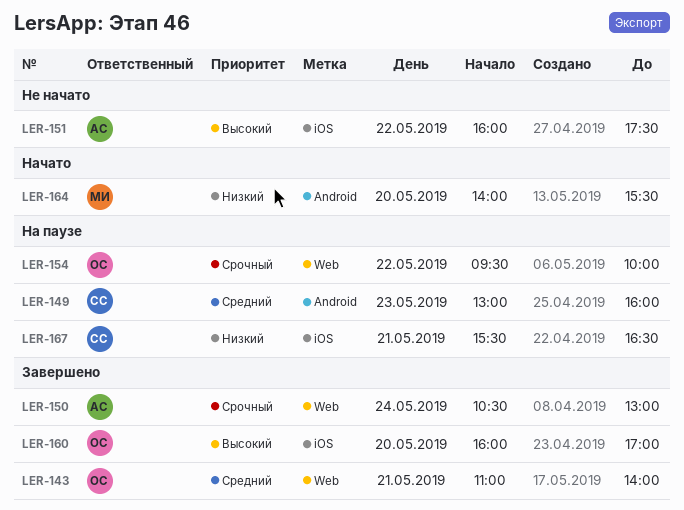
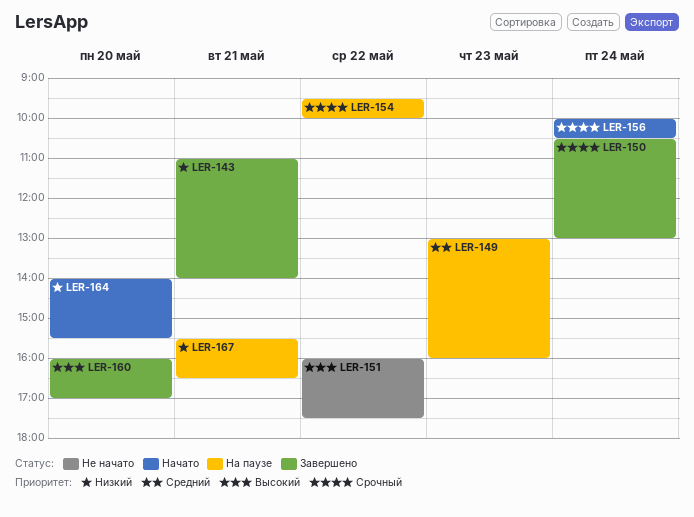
LER-143, priority: Средний -> Низкий
LER-156: none -> present

